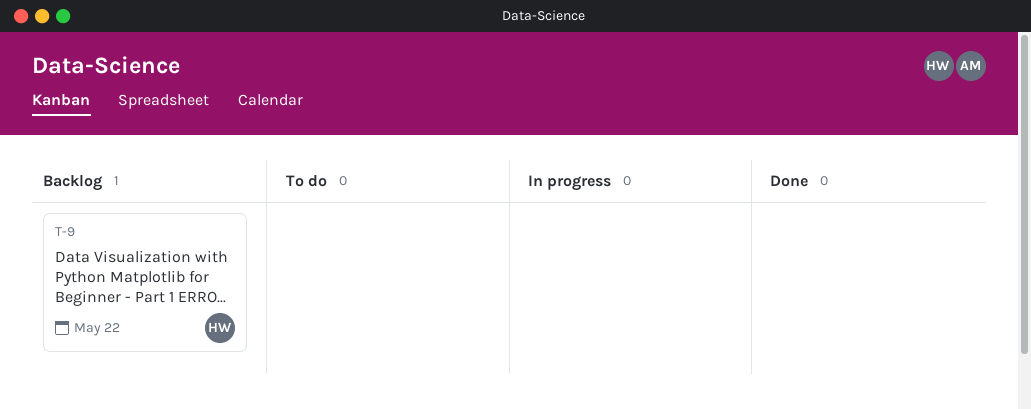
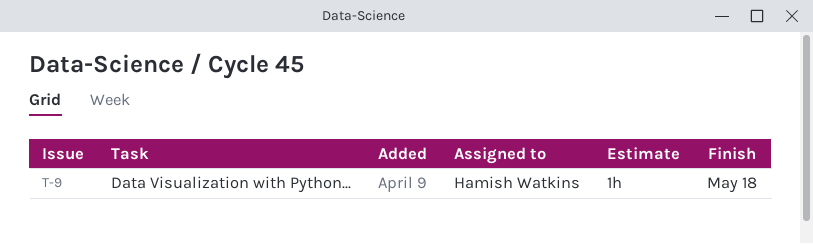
T-9, due: May 22 -> May 18

